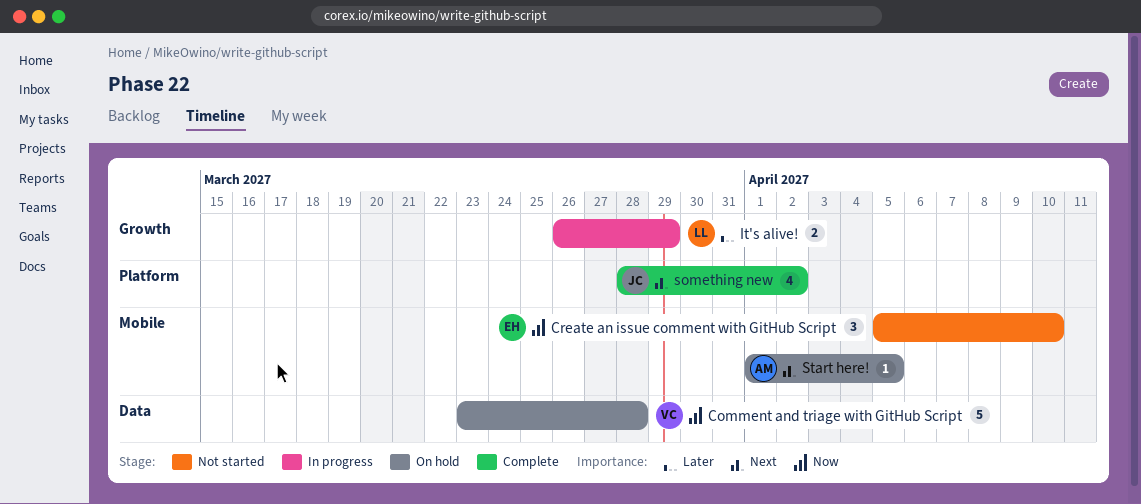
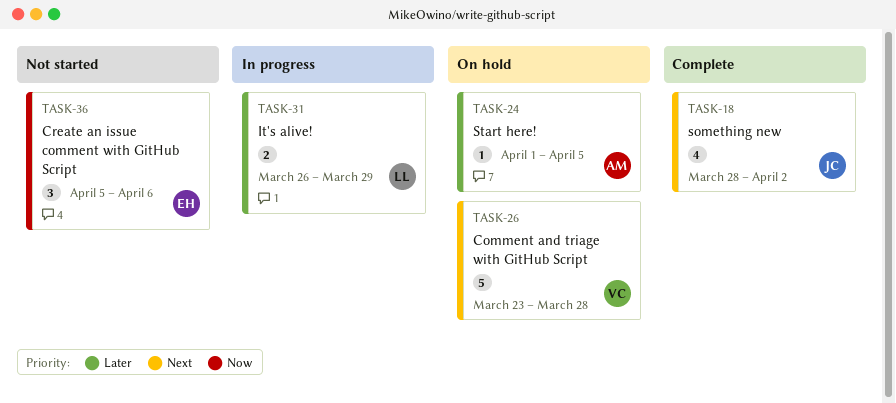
Comment and triage with GitHub Script, priority: Now -> Next
Create an issue comment with GitHub Script, due: Apr 10 -> Apr 6
Start here!, priority: Next -> Later

